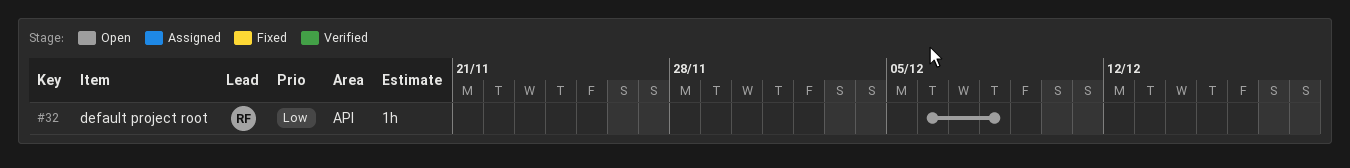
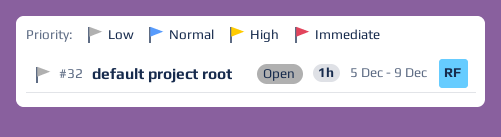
#32, start: Dec 6 -> Dec 5
#32, due: Dec 8 -> Dec 9

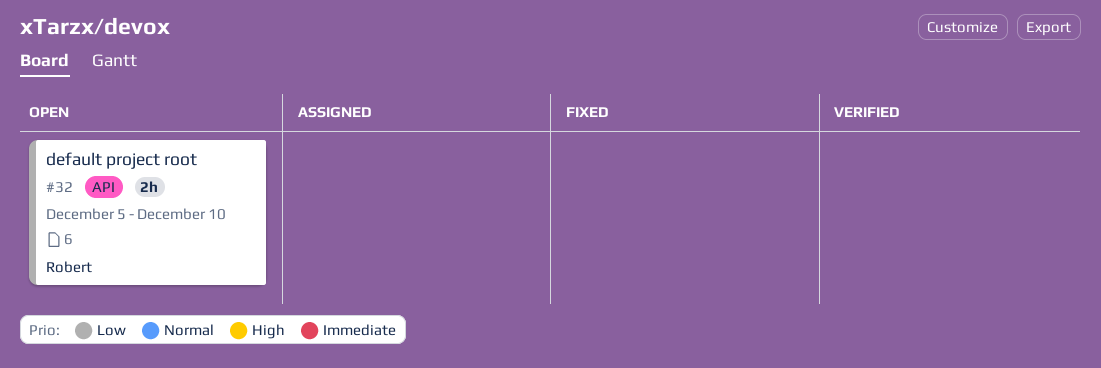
#32, estimate: 1h -> 2h
#32, due: Dec 9 -> Dec 10

